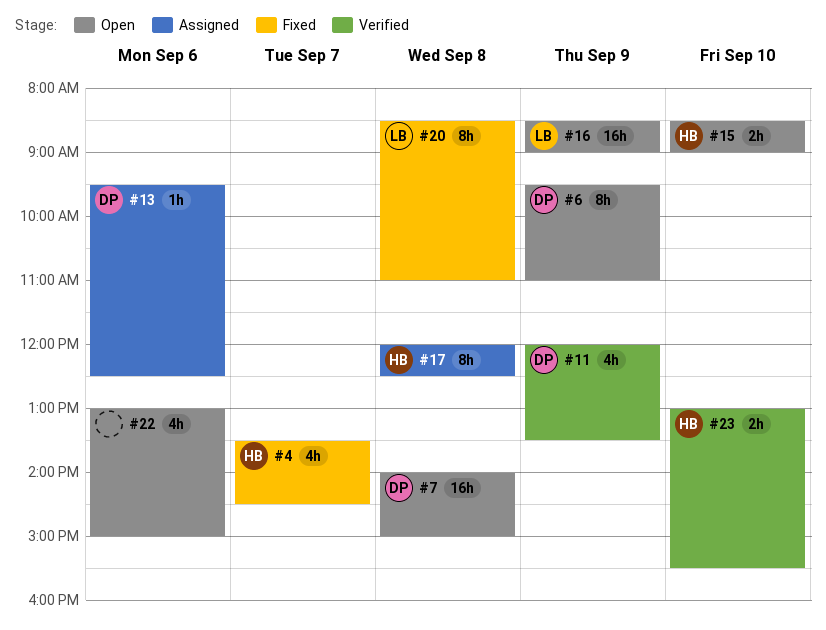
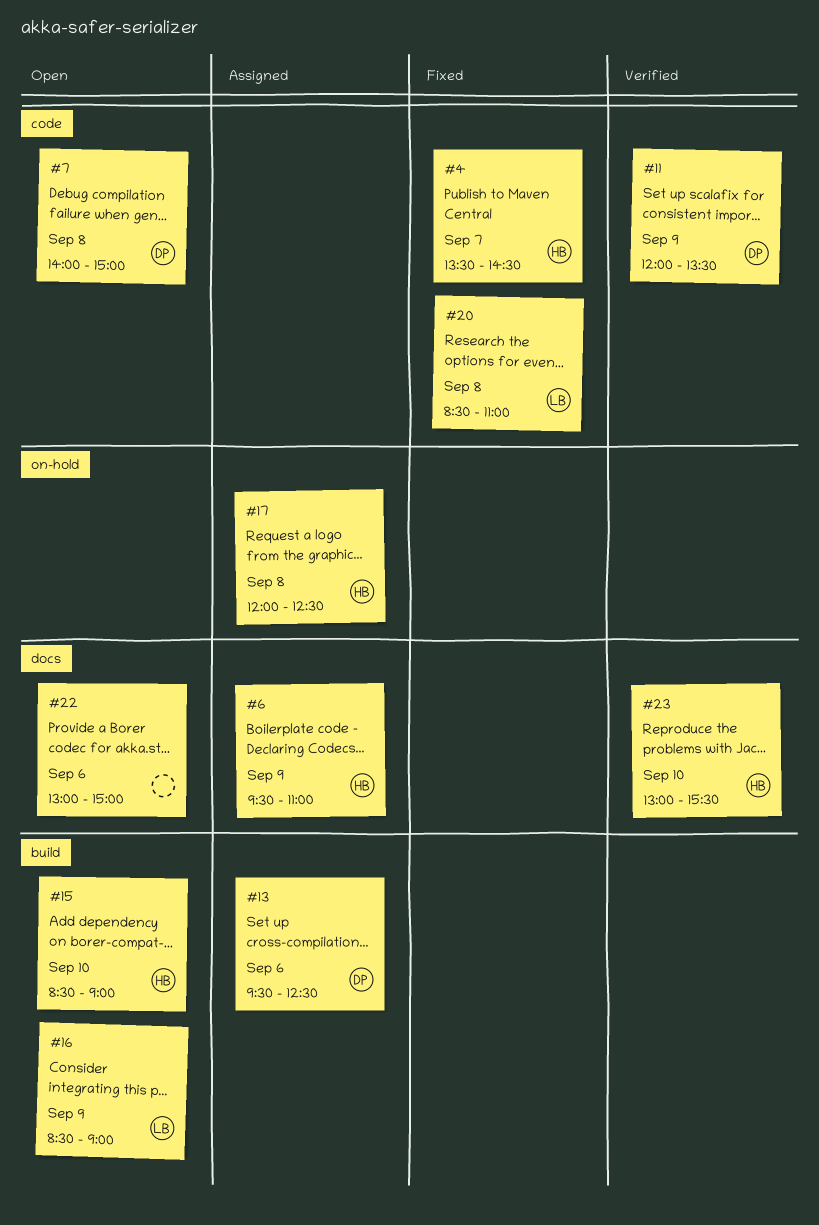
#6, status: Open -> Assigned
#6, owner: DP -> HB

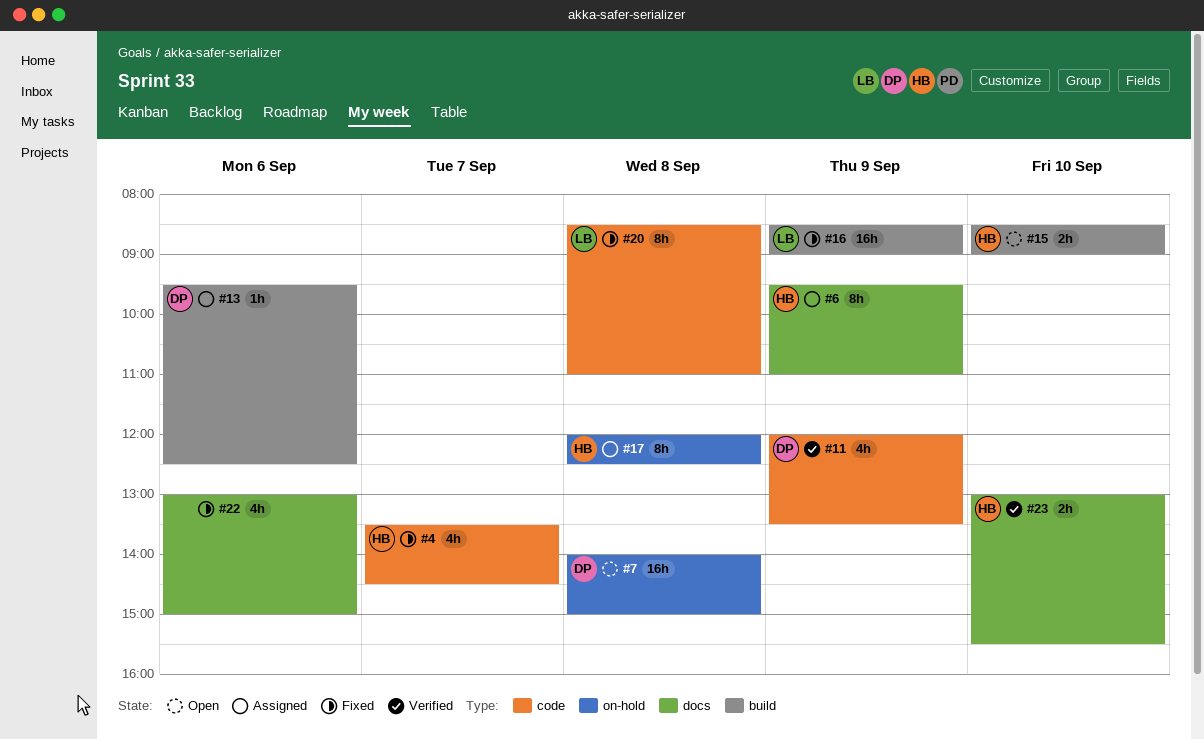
#7, label: code -> on-hold
#16, status: Open -> Fixed
#22, status: Open -> Fixed

